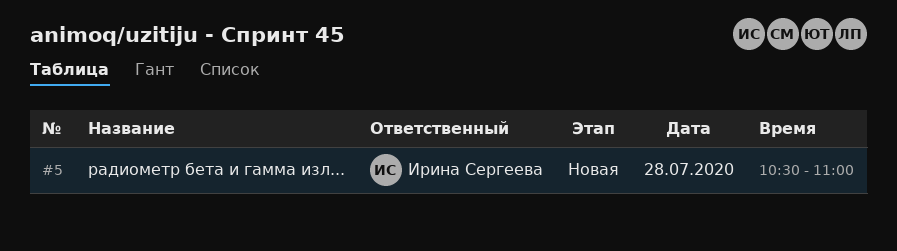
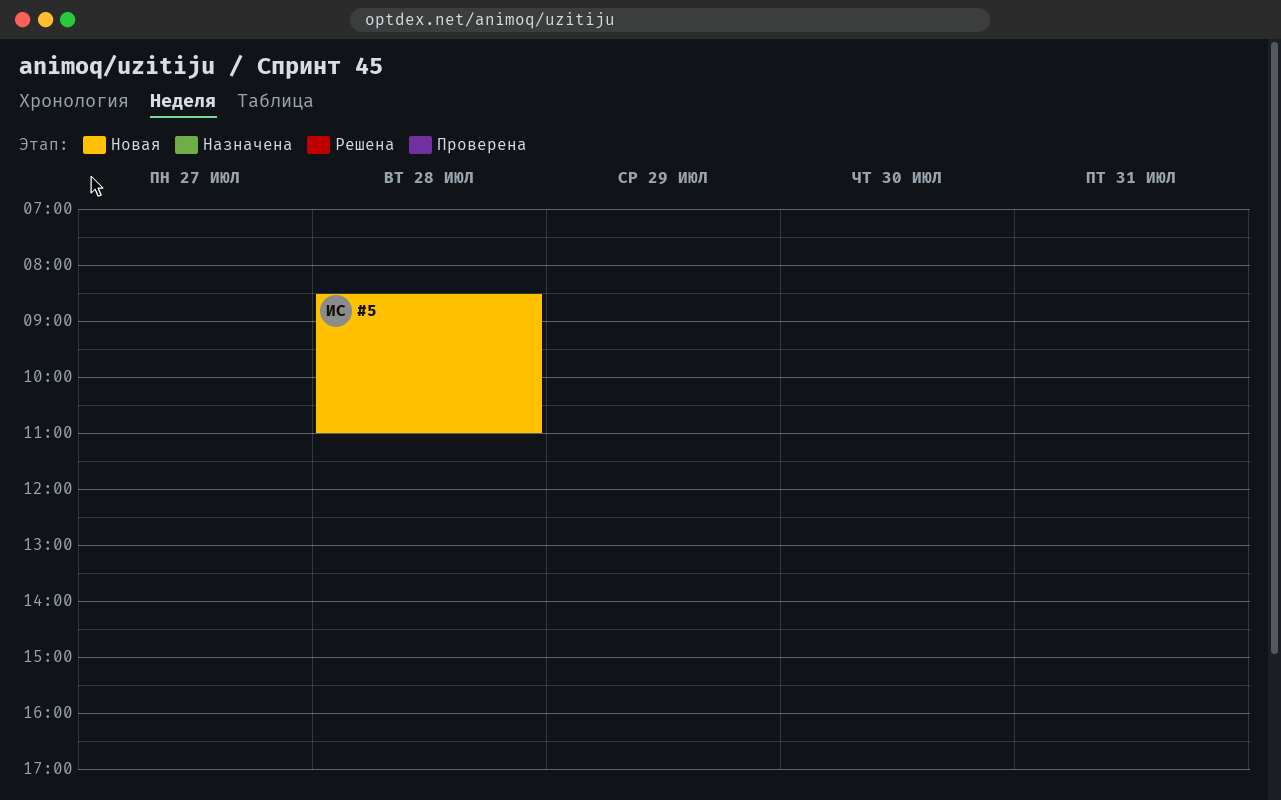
#5, begins: 10:30 -> 08:30

